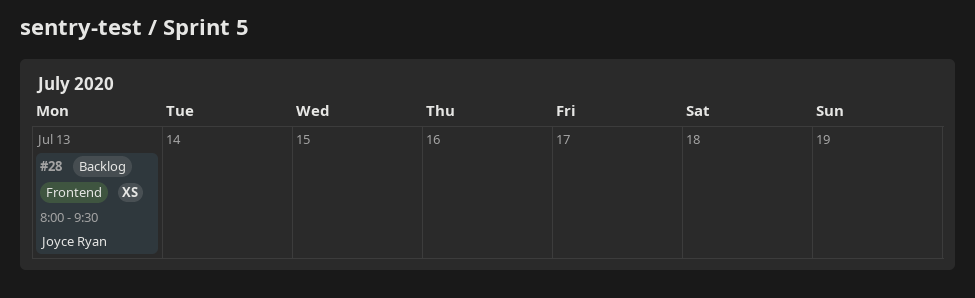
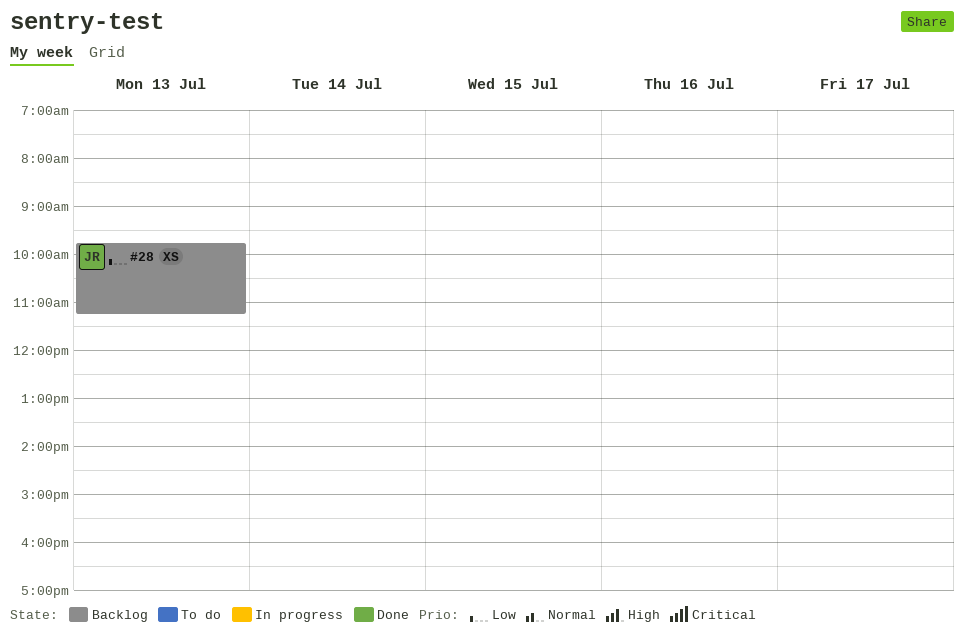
#28, begins: 08:00 -> 09:45
#28, ends: 09:30 -> 11:15

